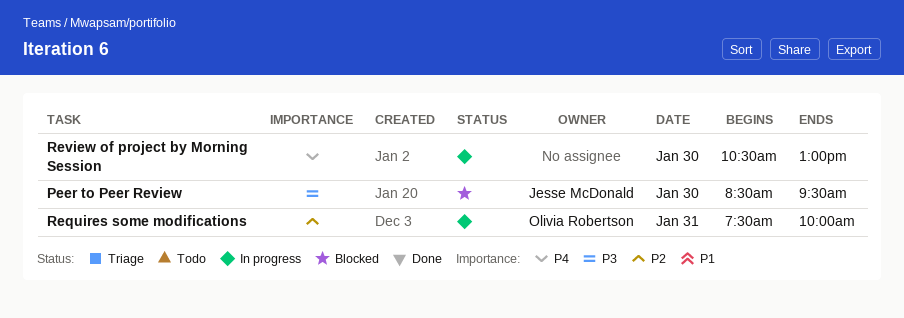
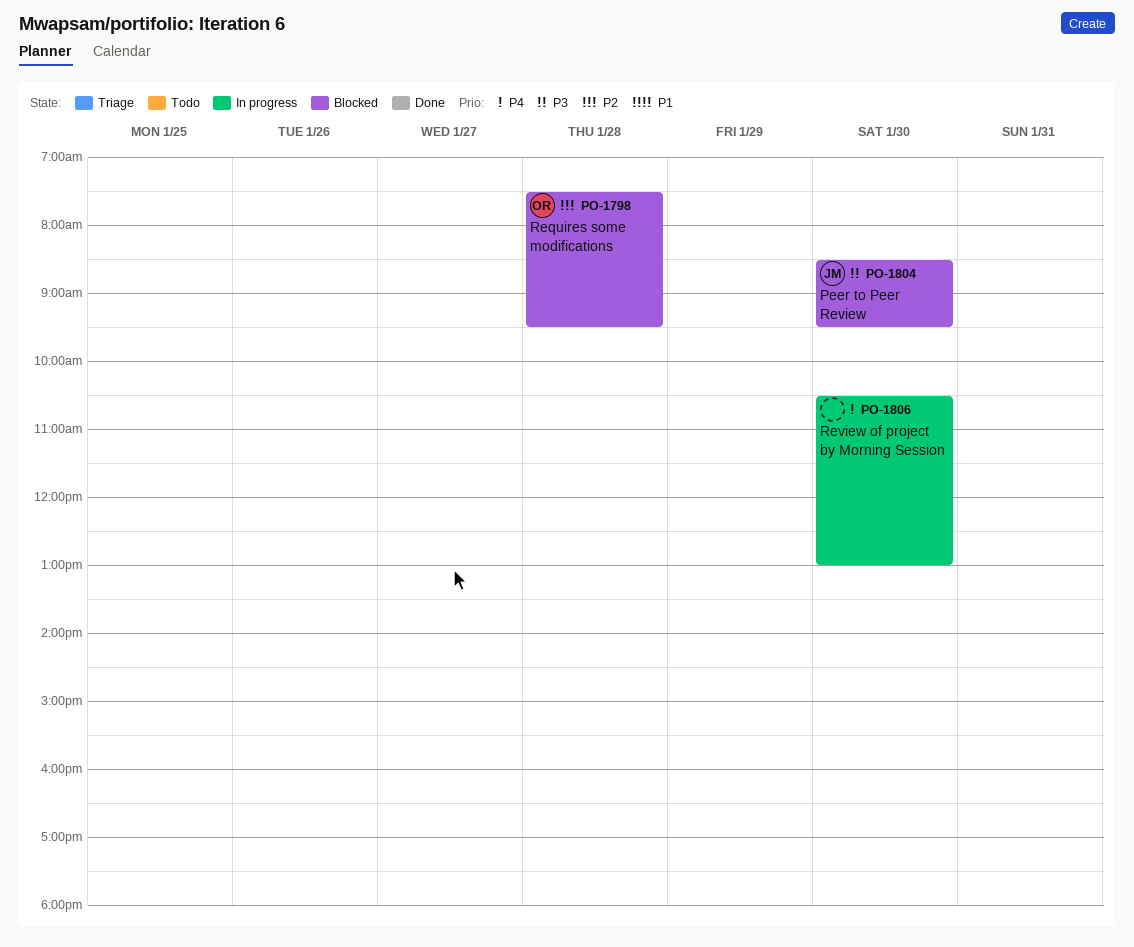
Requires some modifications, status: In progress -> Blocked
Requires some modifications, day: Jan 31 -> Jan 28
Requires some modifications, ends: 10:00 -> 09:30

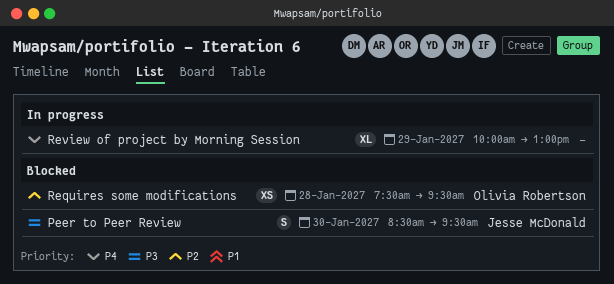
Review of project by Morning Session, day: Jan 30 -> Jan 29
Review of project by Morning Session, begins: 10:30 -> 10:00

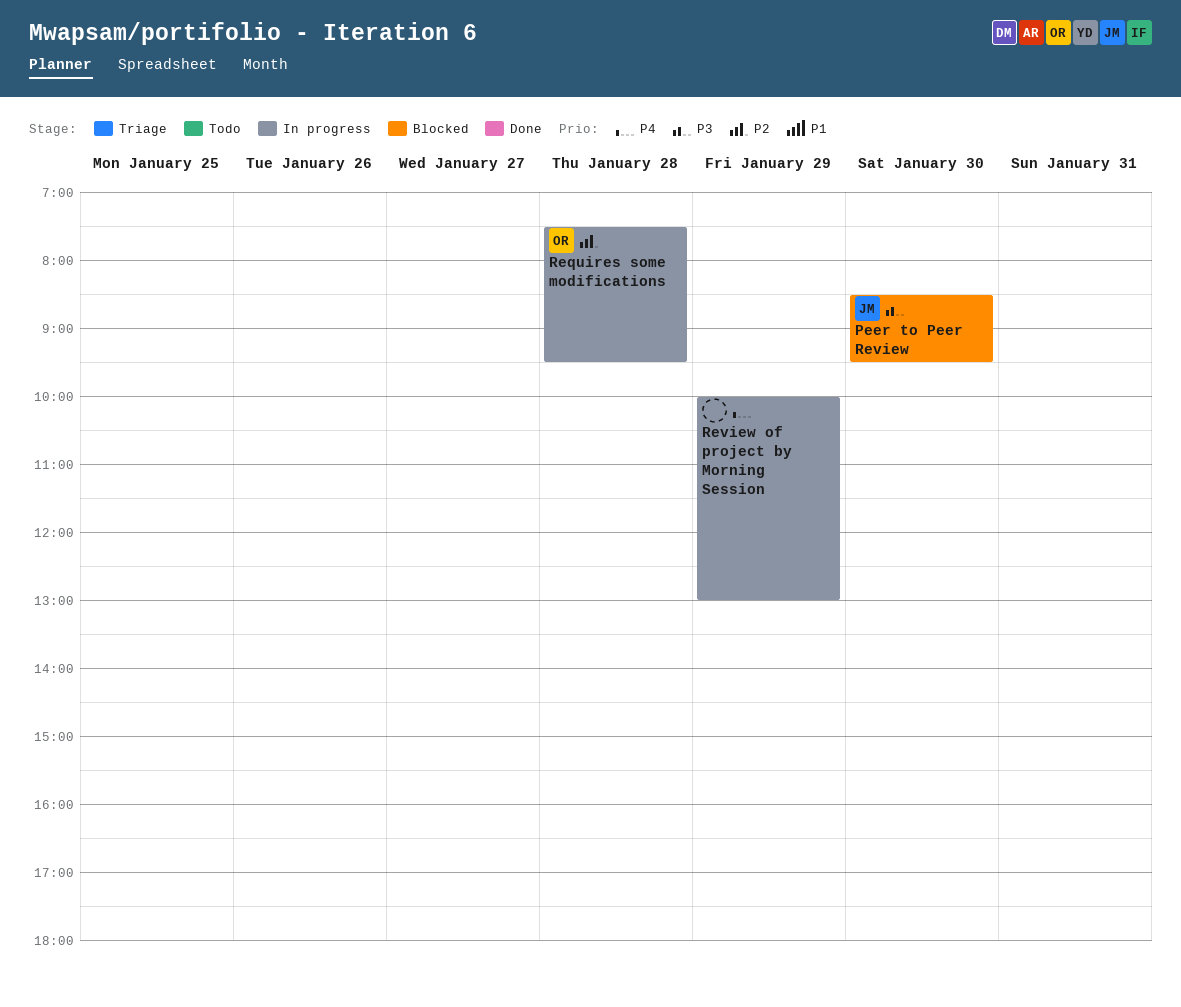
Requires some modifications, status: Blocked -> In progress

